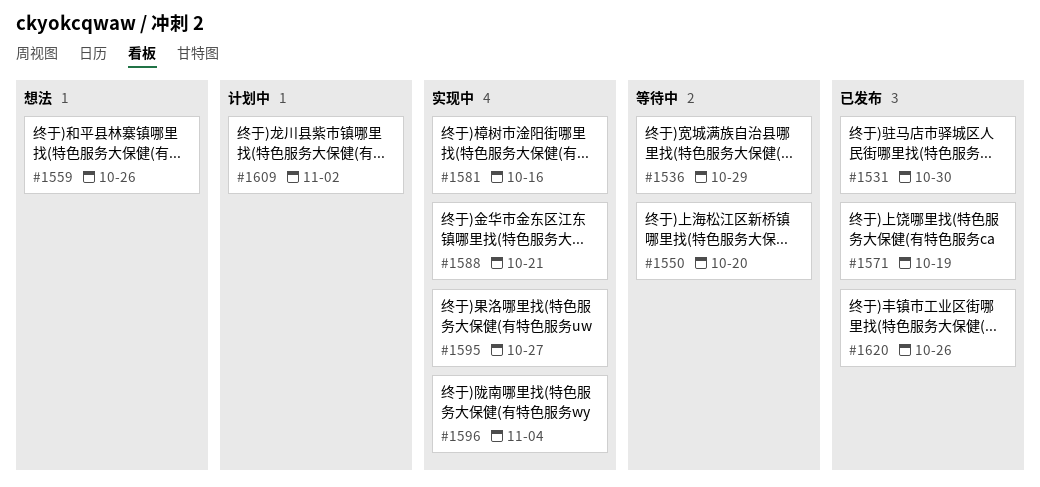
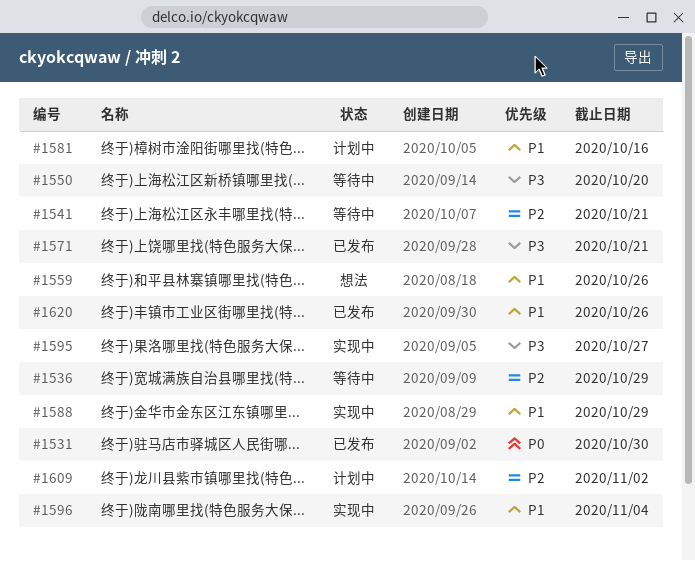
#1541: none -> present
#1571, due: Oct 19 -> Oct 21
#1581, status: 实现中 -> 计划中
#1588, due: Oct 21 -> Oct 29

